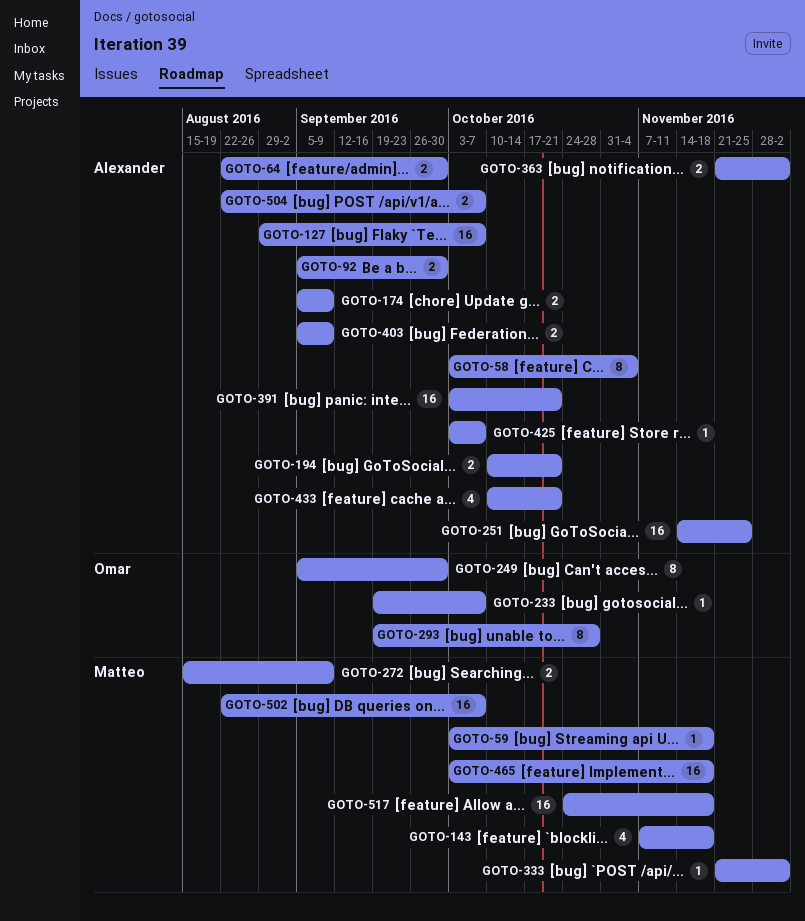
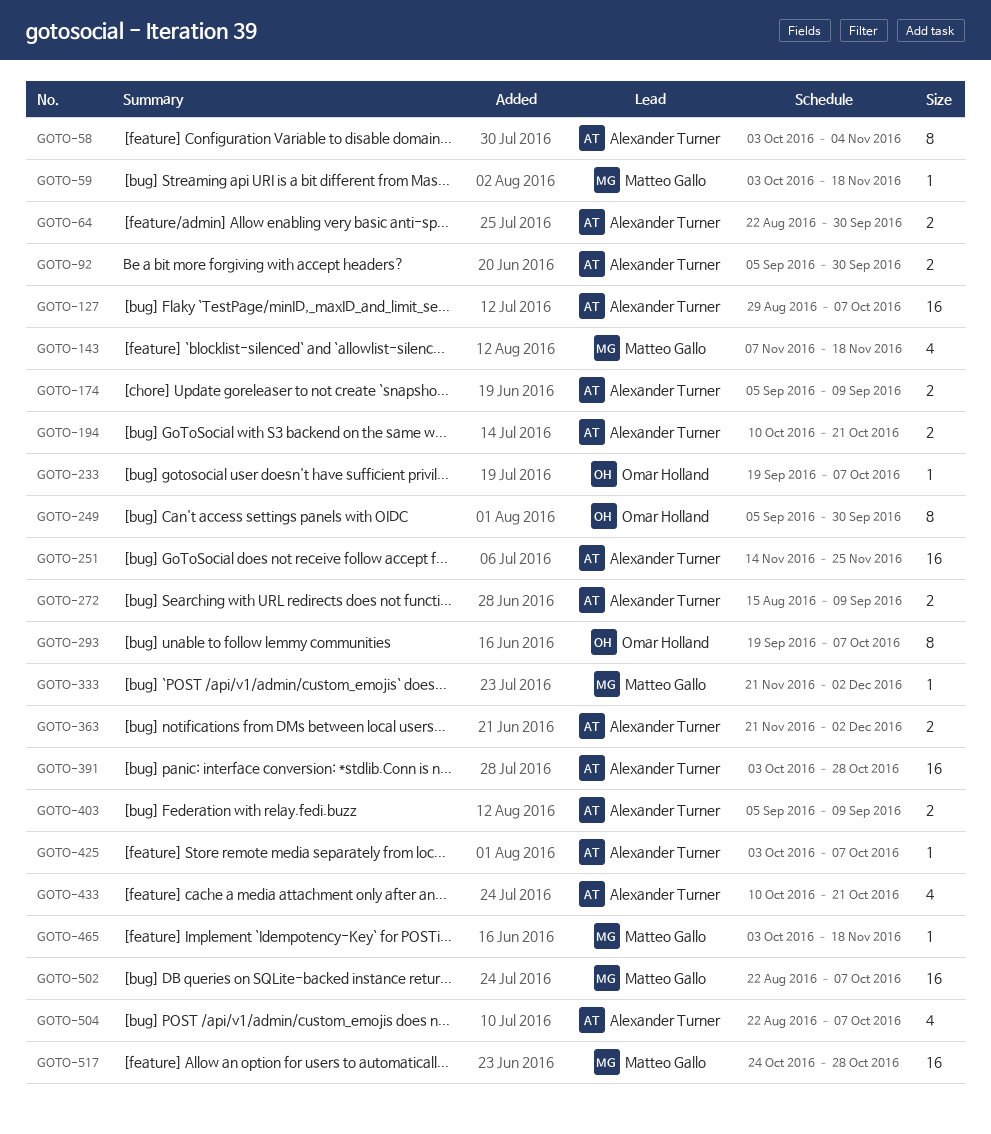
GOTO-272, owner: Matteo Gallo -> Alexander Turner
GOTO-293, due: Oct 28 -> Oct 7
GOTO-391, due: Oct 21 -> Oct 28
GOTO-465, estimate: 16 -> 1
GOTO-504, estimate: 2 -> 4
GOTO-517, due: Nov 18 -> Oct 28

